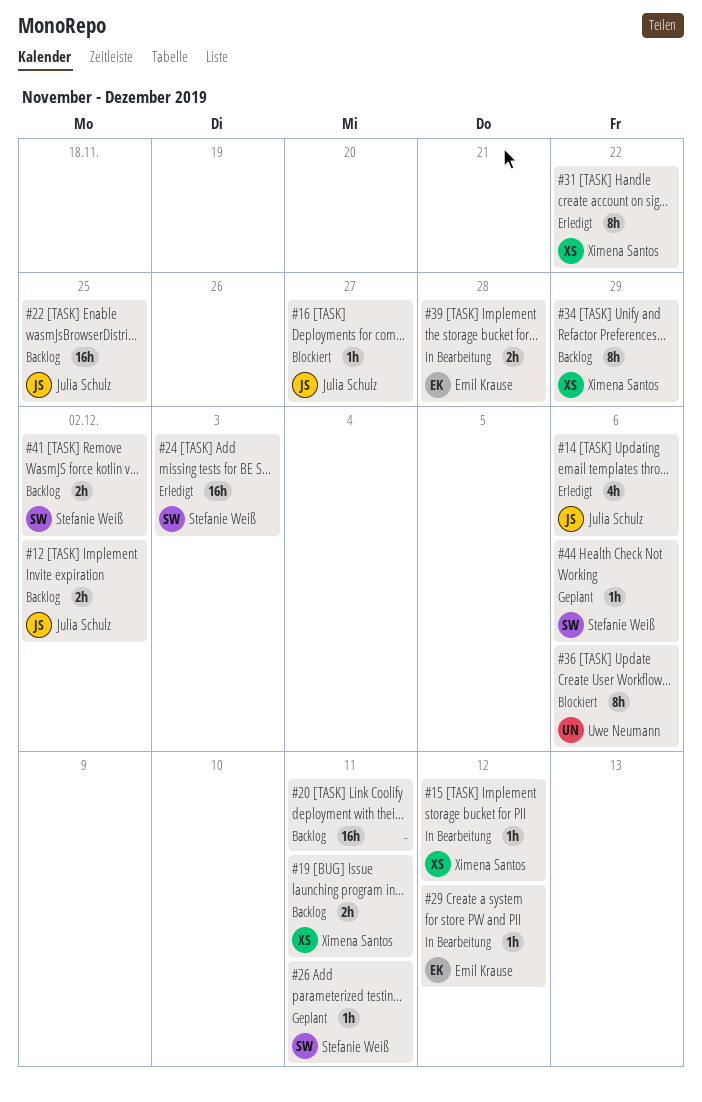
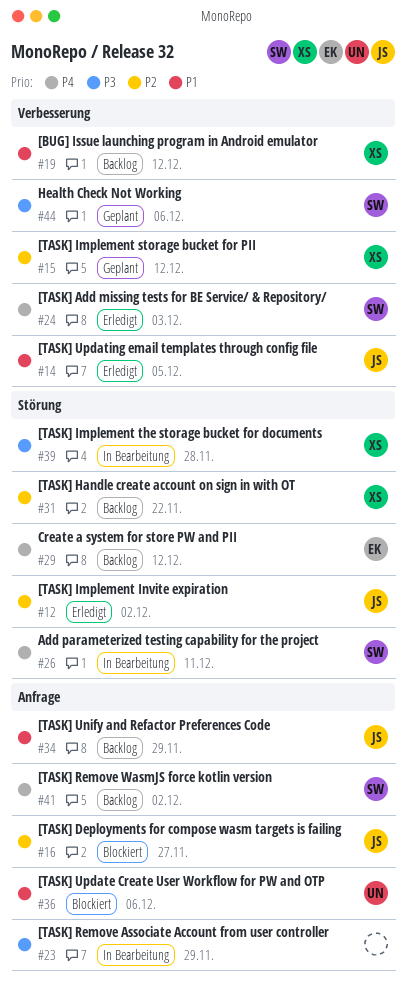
#12, status: Backlog -> Erledigt
#14, due: Dec 6 -> Dec 5
#15, status: In Bearbeitung -> Geplant
#19, due: Dec 11 -> Dec 12
#20: present -> none
#22: present -> none
#23: none -> present
#26, status: Geplant -> In Bearbeitung
#29, status: In Bearbeitung -> Backlog
#31, status: Erledigt -> Backlog
#34, owner: Ximena Santos -> Julia Schulz
#39, owner: Emil Krause -> Ximena Santos

